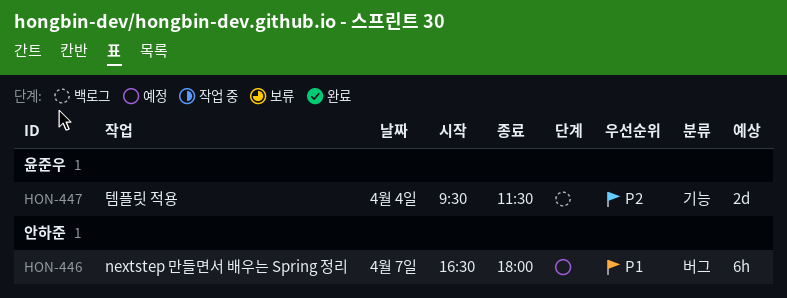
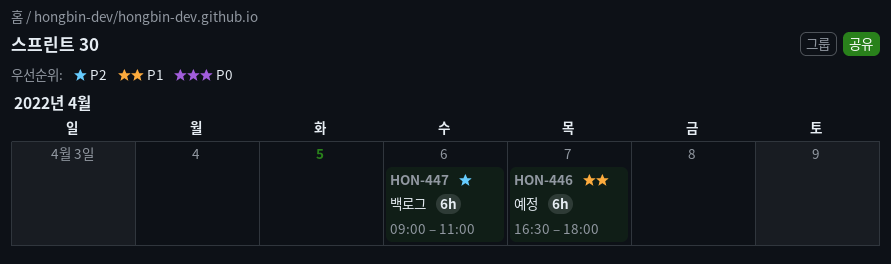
HON-447, estimate: 2d -> 6h
HON-447, day: Apr 4 -> Apr 6
HON-447, begins: 09:30 -> 09:00
HON-447, ends: 11:30 -> 11:00

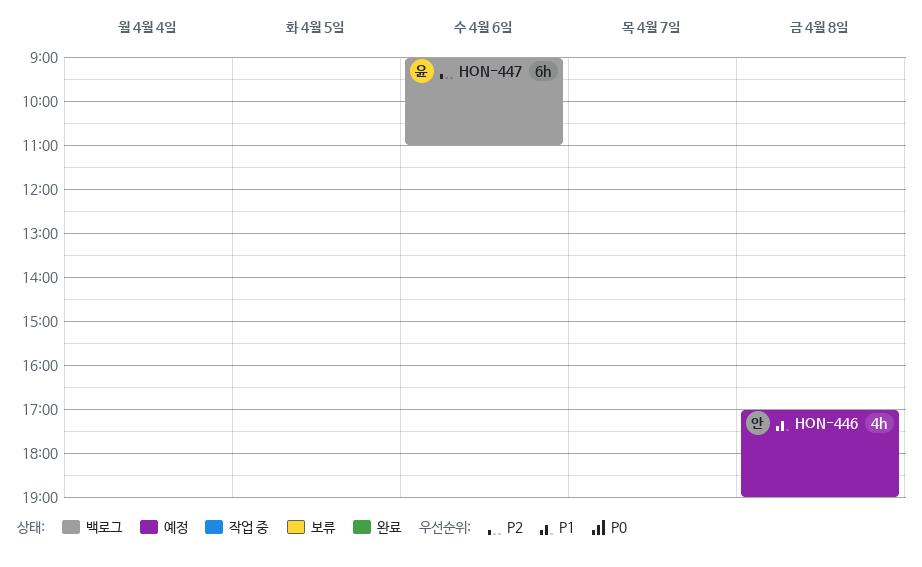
HON-446, estimate: 6h -> 4h
HON-446, day: Apr 7 -> Apr 8
HON-446, begins: 16:30 -> 17:00
HON-446, ends: 18:00 -> 19:00

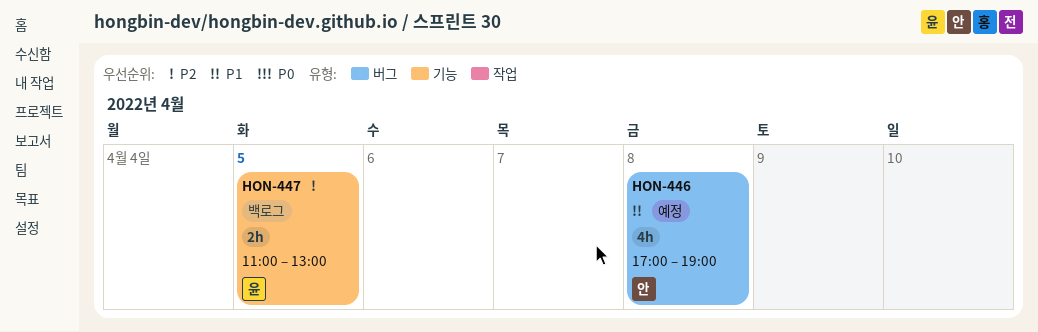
HON-447, estimate: 6h -> 2h
HON-447, day: Apr 6 -> Apr 5
HON-447, begins: 09:00 -> 11:00
HON-447, ends: 11:00 -> 13:00

